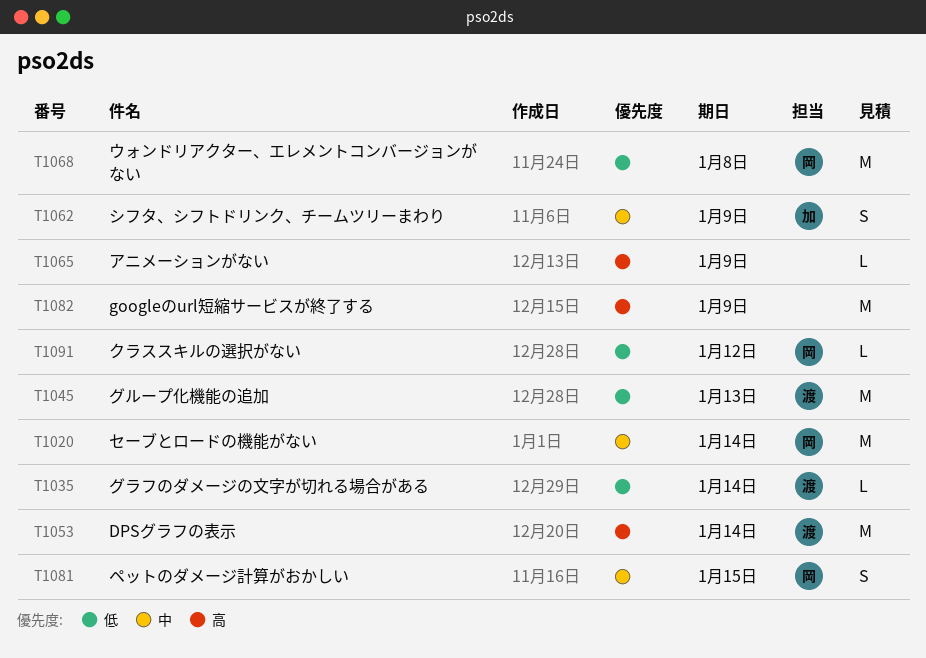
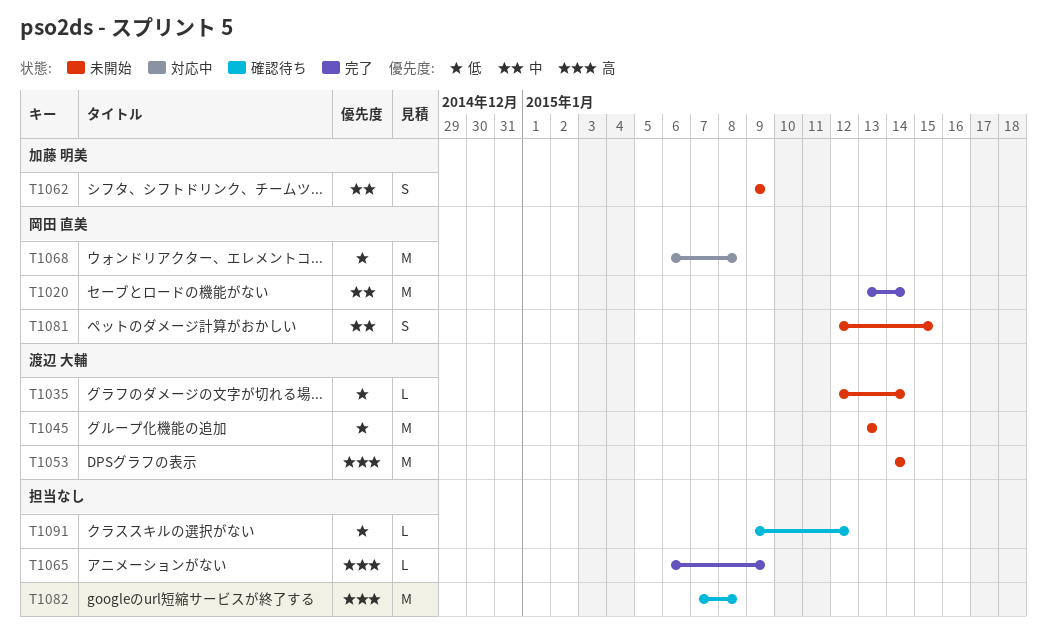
T1082, due: Jan 9 -> Jan 8
T1091, owner: 岡田 直美 -> none

